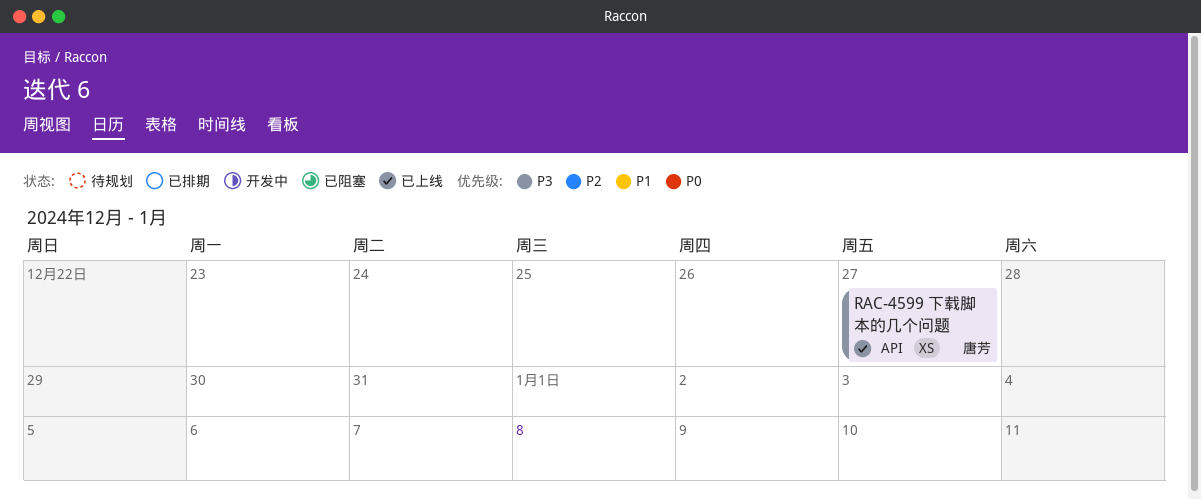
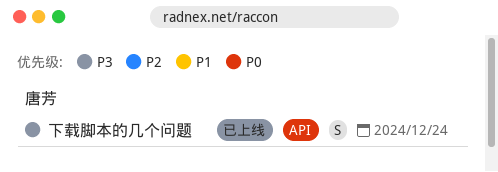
下载脚本的几个问题, estimate: XS -> S
下载脚本的几个问题, due: Dec 27 -> Dec 24

